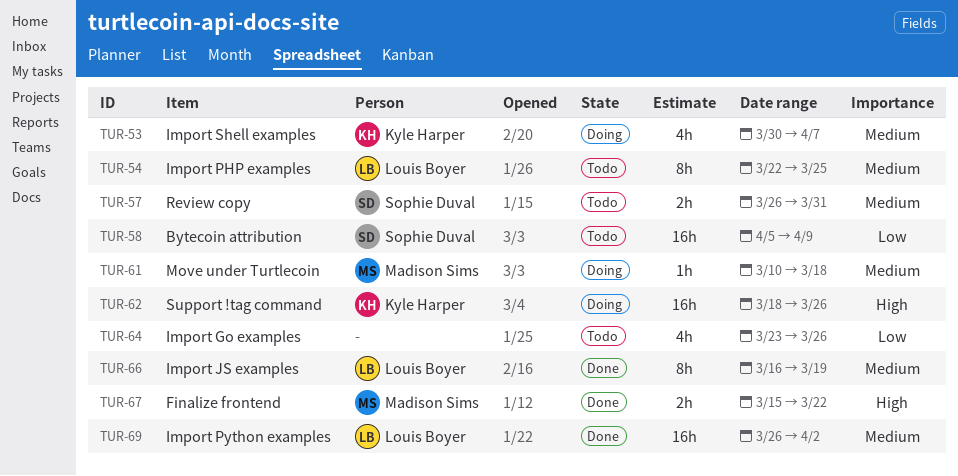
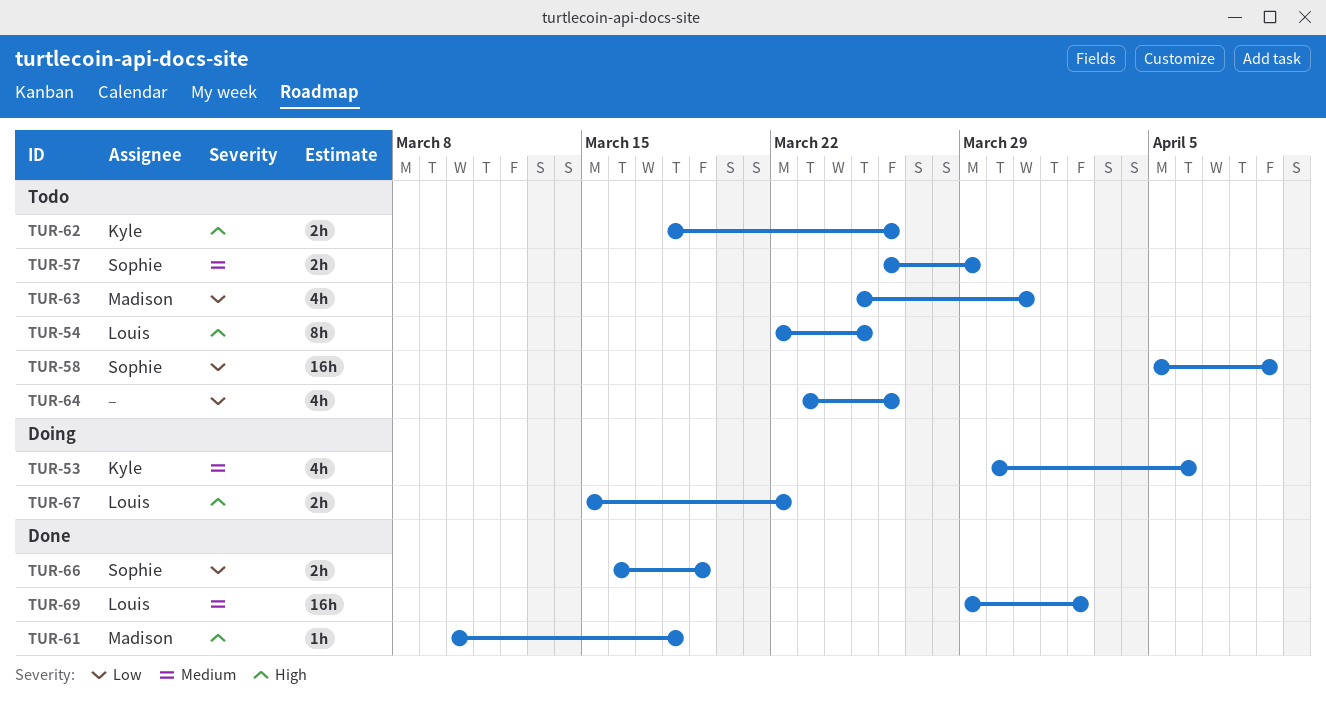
TUR-53, due: Apr 7 -> Apr 6
TUR-54, priority: Medium -> High
TUR-57, due: Mar 31 -> Mar 29
TUR-61, status: Doing -> Done
TUR-61, priority: Medium -> High
TUR-62, status: Doing -> Todo
TUR-62, estimate: 16h -> 2h
TUR-63: none -> present
TUR-66, owner: Louis Boyer -> Sophie Duval
TUR-66, priority: Medium -> Low
TUR-66, estimate: 8h -> 2h
TUR-67, status: Done -> Doing
TUR-67, owner: Madison Sims -> Louis Boyer
TUR-69, start: Mar 26 -> Mar 29

